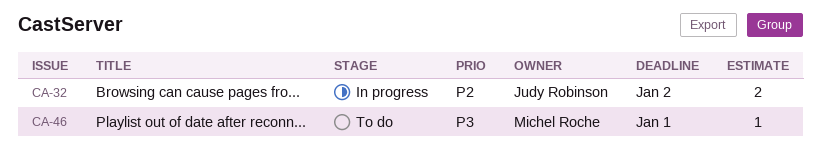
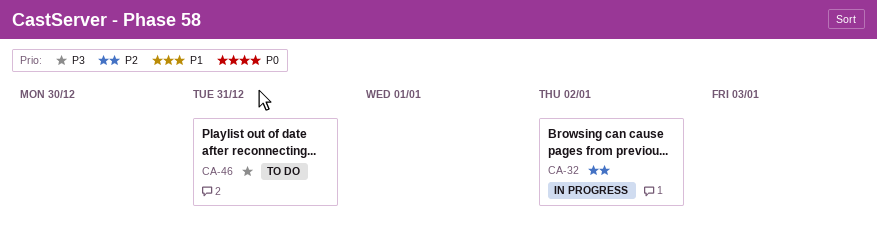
CA-46, due: Jan 1 -> Dec 31

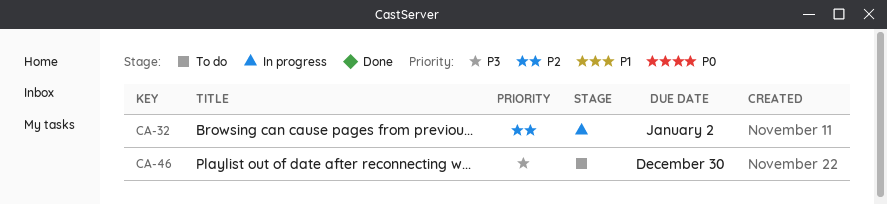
CA-46, due: Dec 31 -> Dec 30

